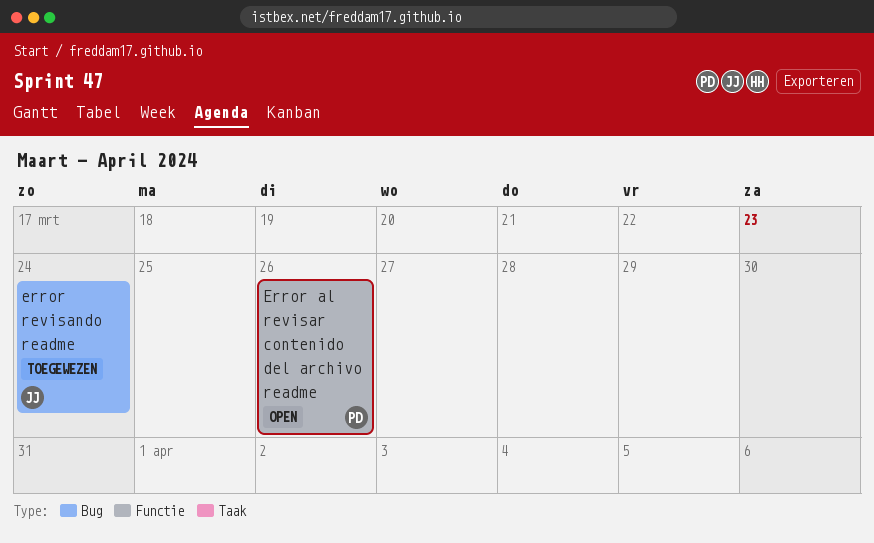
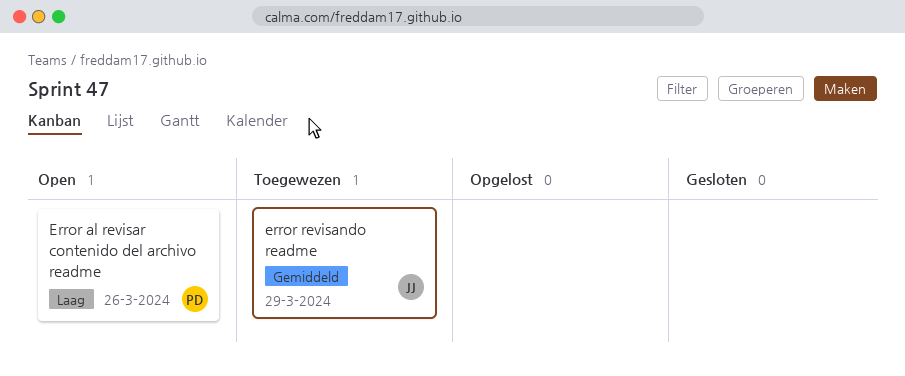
error revisando readme, due: Mar 24 -> Mar 29

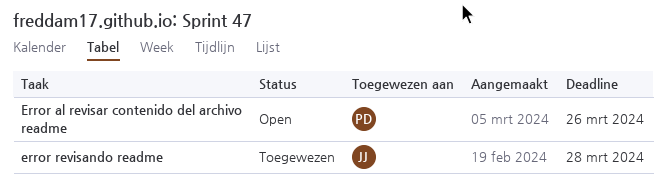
error revisando readme, due: Mar 29 -> Mar 28

